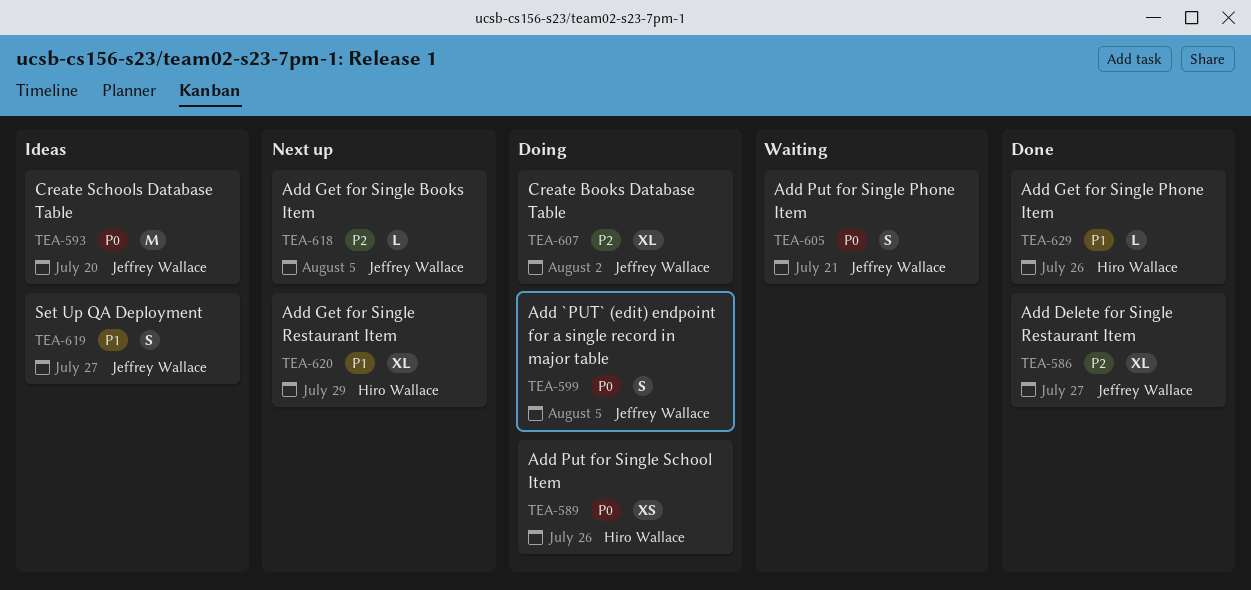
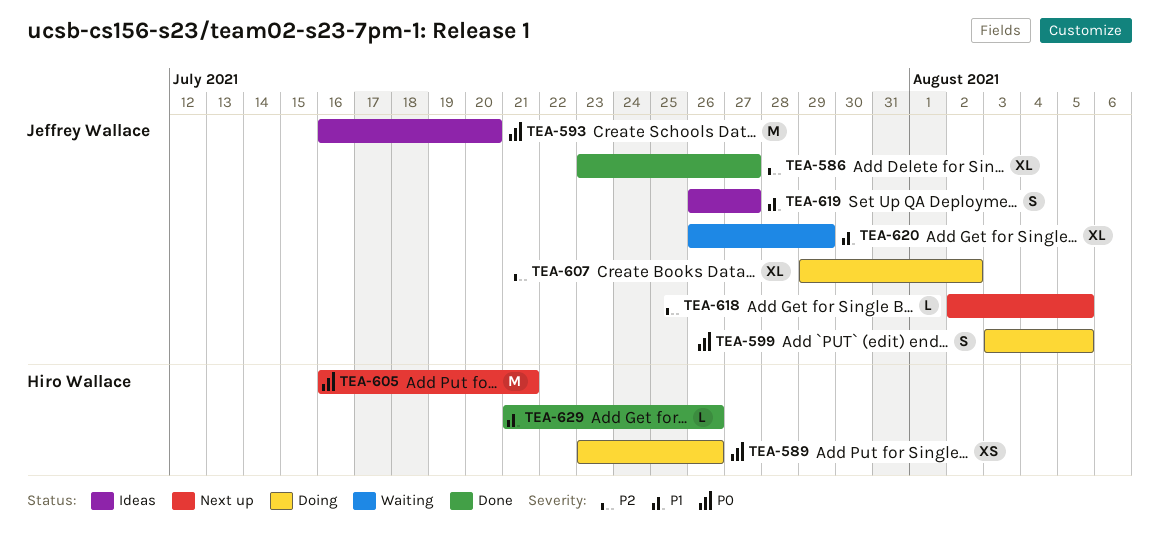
TEA-605, status: Waiting -> Next up
TEA-605, owner: Jeffrey Wallace -> Hiro Wallace
TEA-605, estimate: S -> M
TEA-620, status: Next up -> Waiting
TEA-620, owner: Hiro Wallace -> Jeffrey Wallace

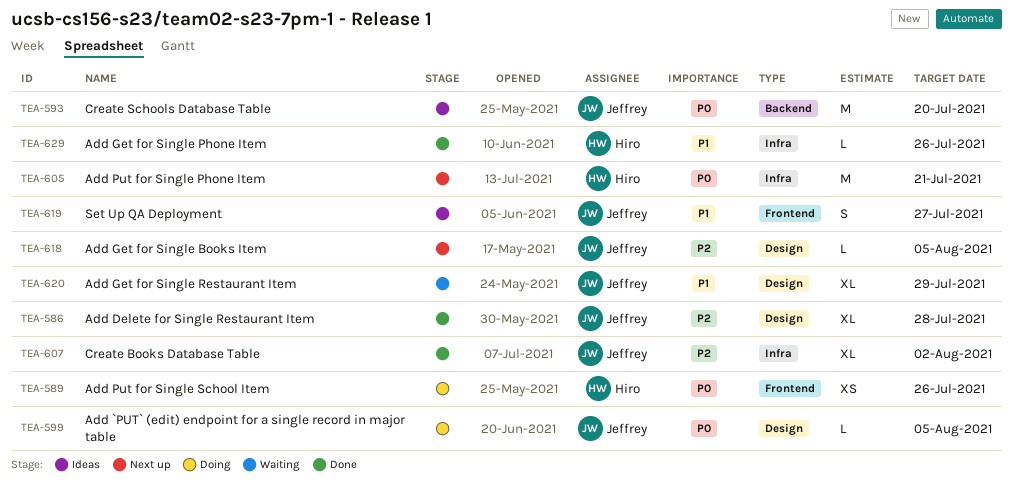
TEA-586, due: Jul 27 -> Jul 28
TEA-599, estimate: S -> L
TEA-607, status: Doing -> Done

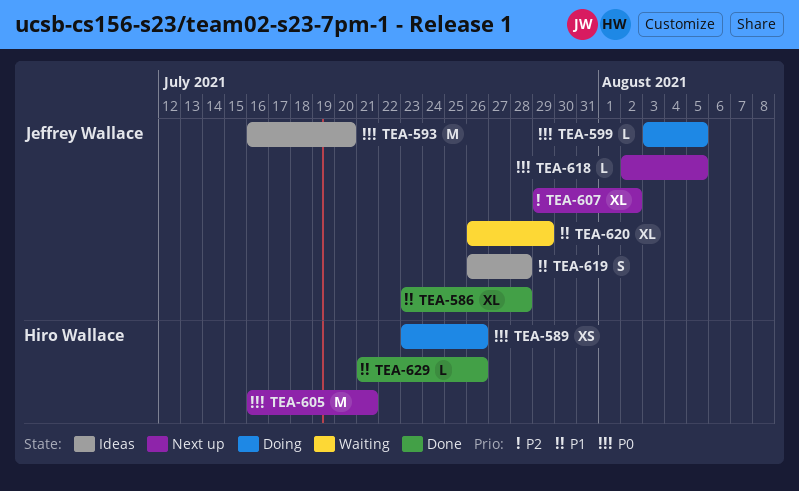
TEA-586, priority: P2 -> P1
TEA-607, status: Done -> Next up
TEA-618, priority: P2 -> P0
TEA-619, due: Jul 27 -> Jul 28

